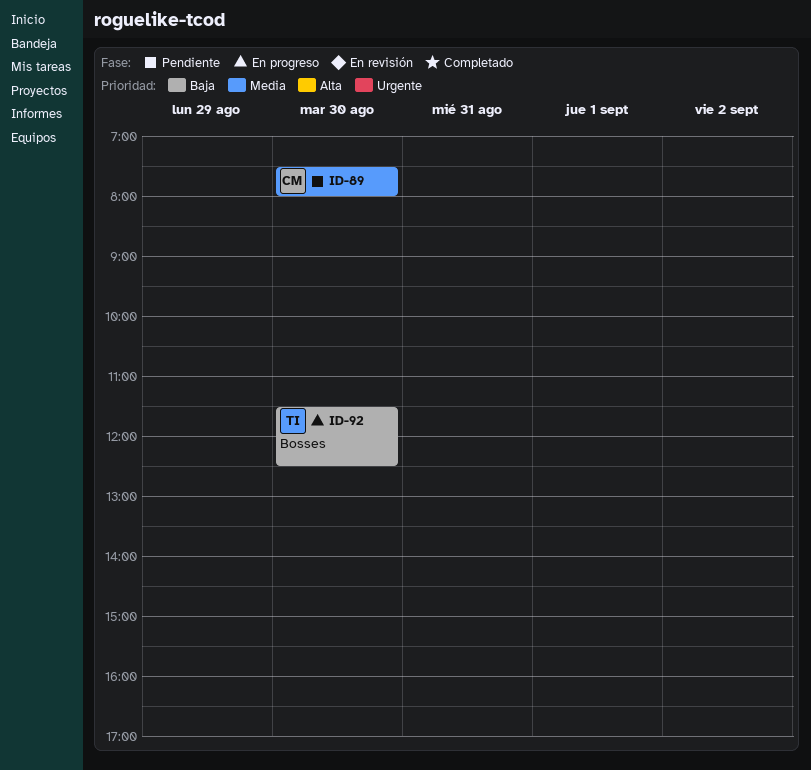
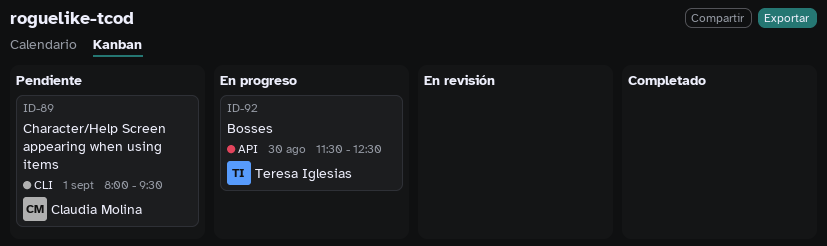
ID-89, day: Aug 30 -> Sep 1
ID-89, begins: 07:30 -> 08:00
ID-89, ends: 08:00 -> 09:30

